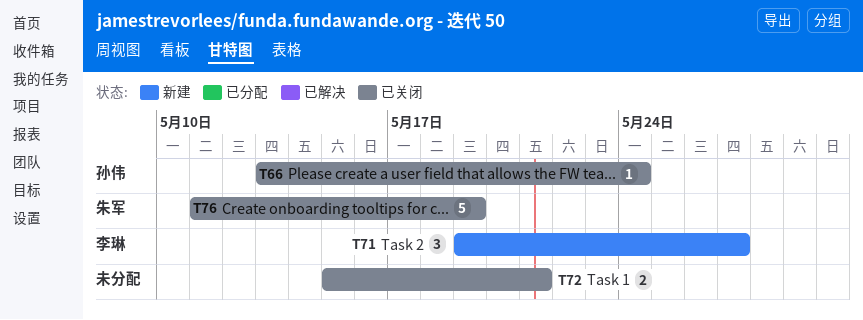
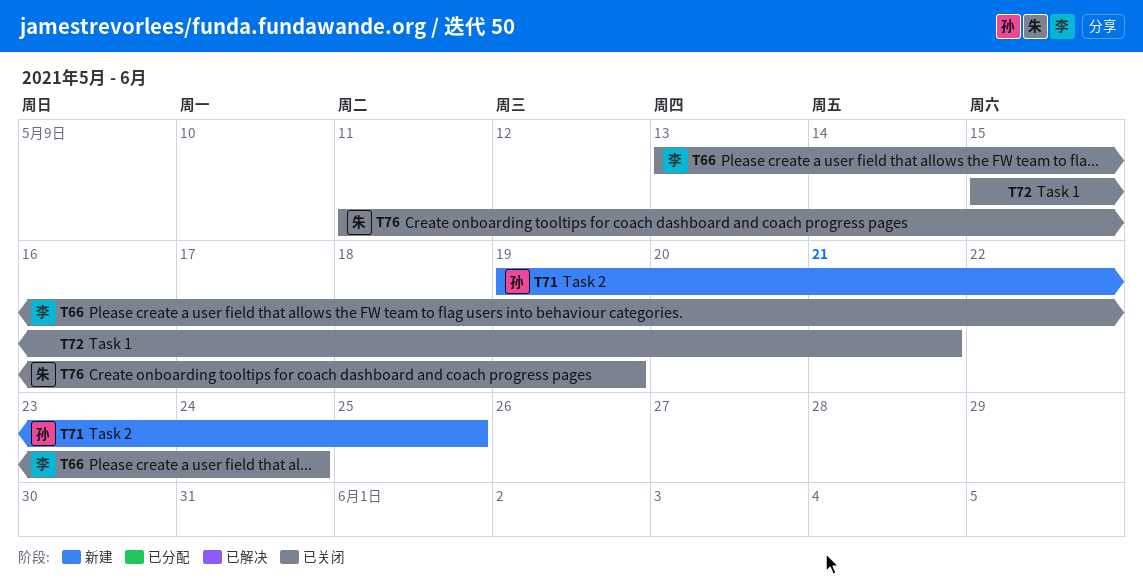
T66, owner: 孙伟 -> 李琳
T71, owner: 李琳 -> 孙伟
T71, due: May 27 -> May 25

